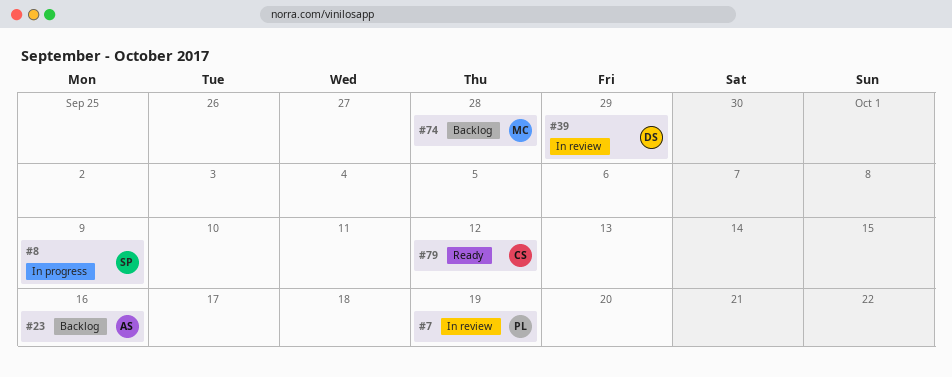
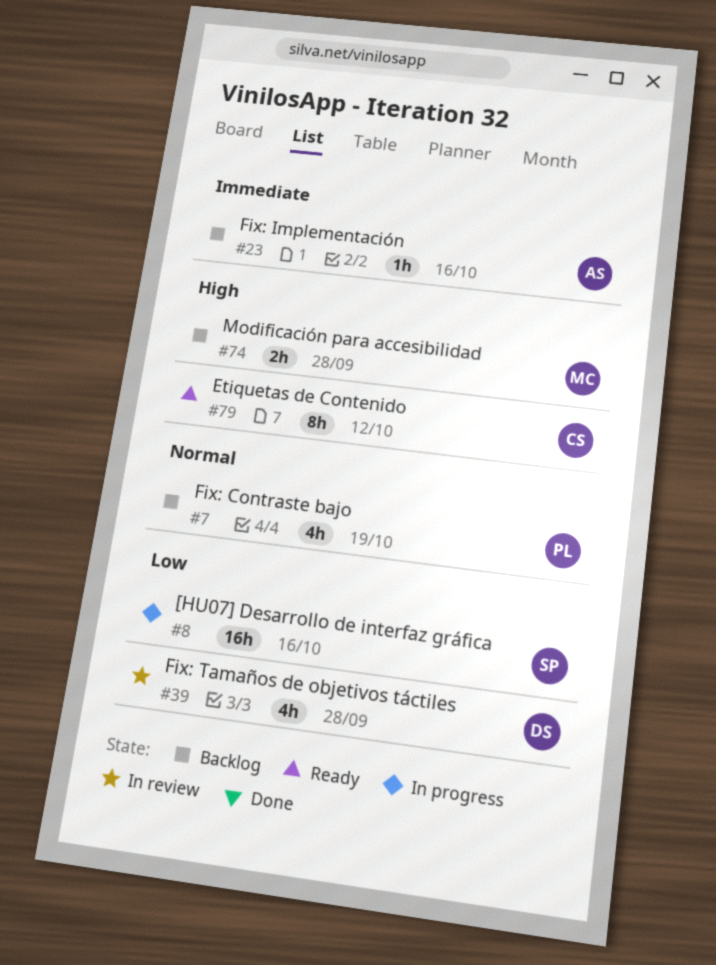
#7, status: In review -> Backlog
#8, due: Oct 9 -> Oct 16
#39, due: Sep 29 -> Sep 28

